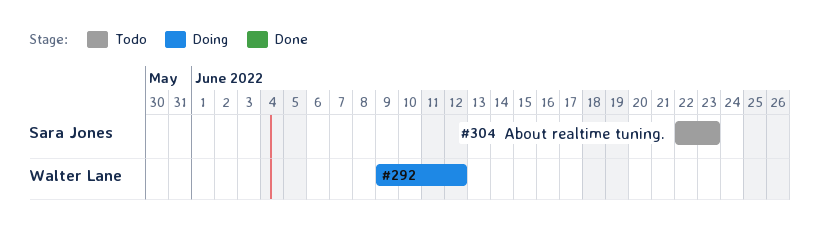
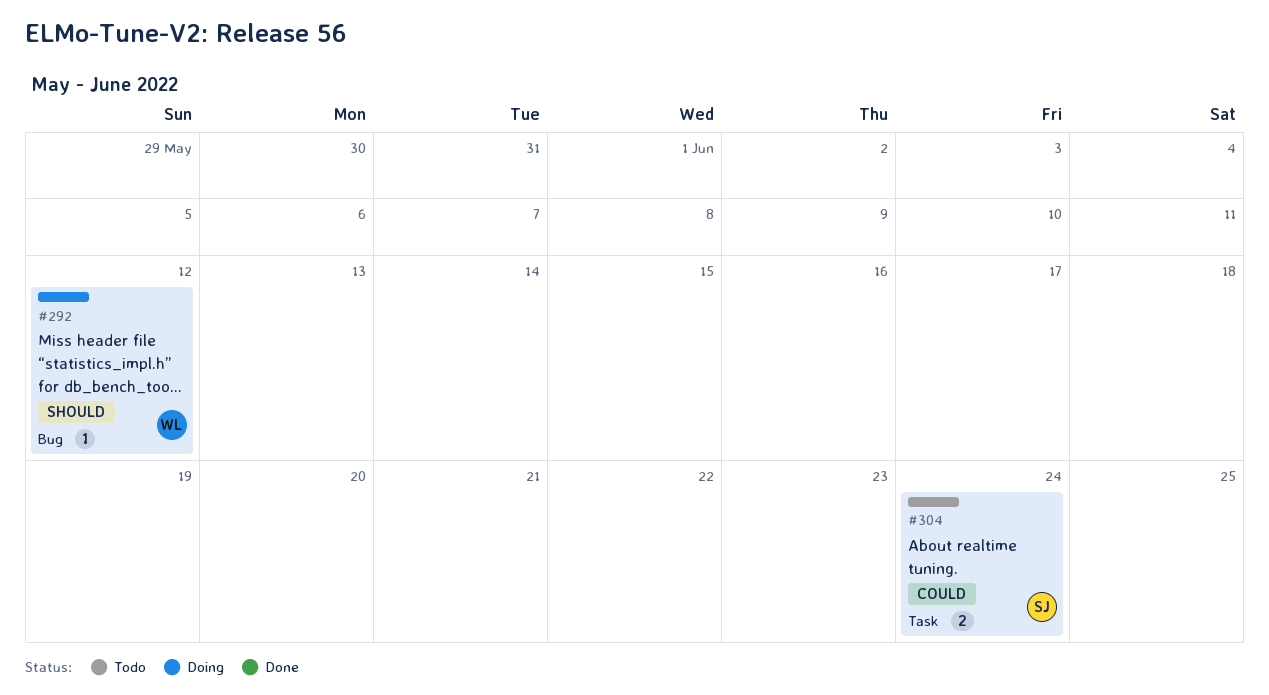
#304, due: Jun 23 -> Jun 24

